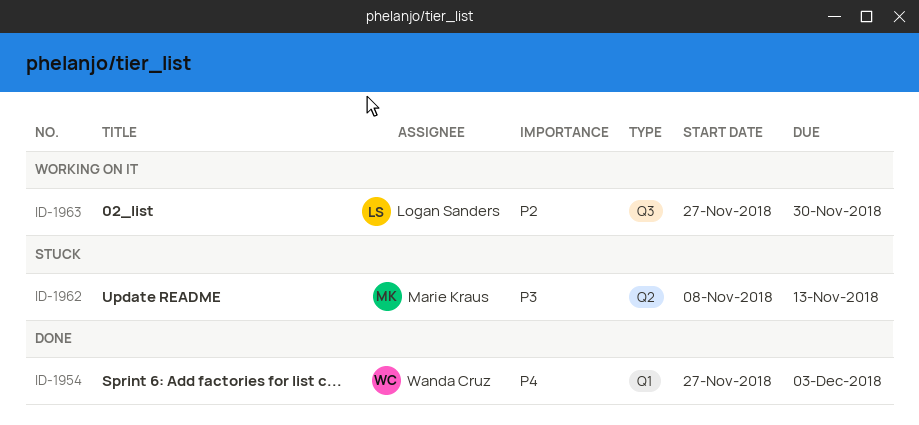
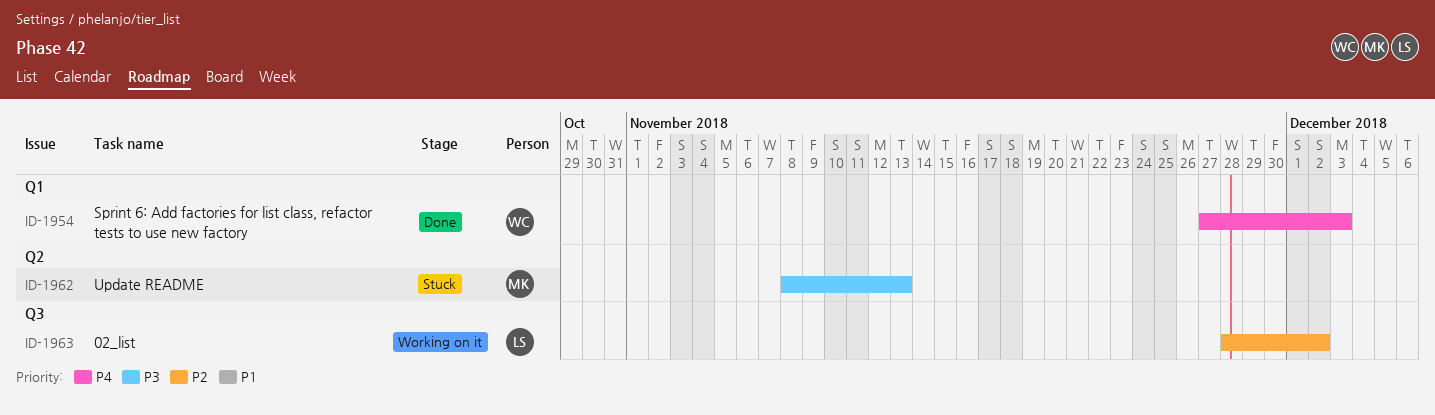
ID-1963, start: Nov 27 -> Nov 28
ID-1963, due: Nov 30 -> Dec 2

